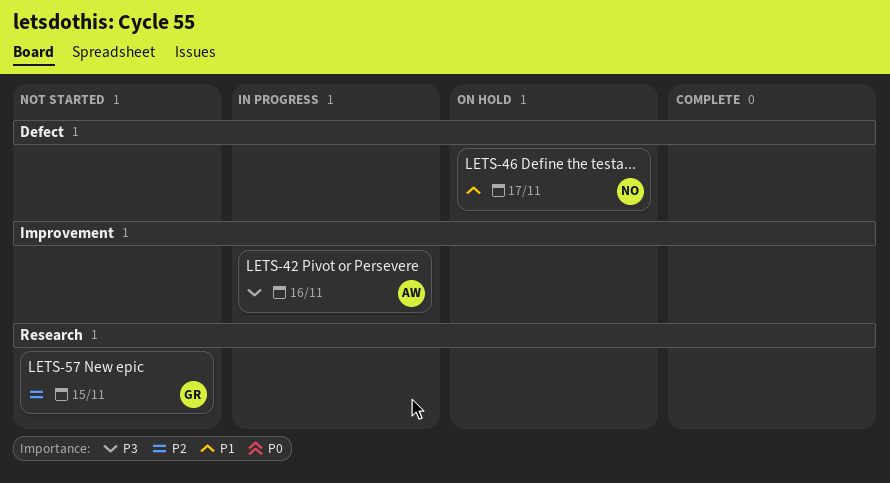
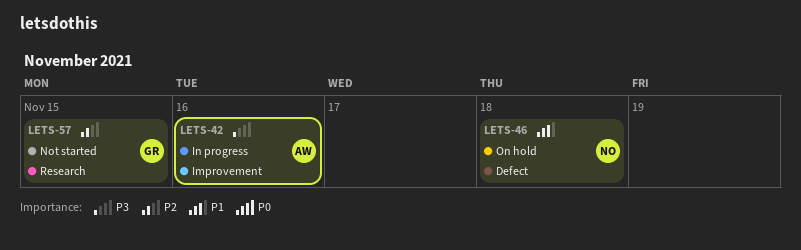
LETS-46, due: Nov 17 -> Nov 18

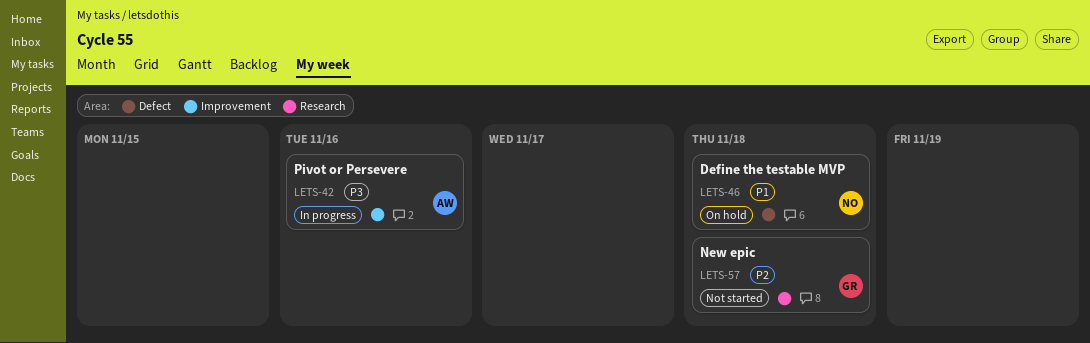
LETS-57, due: Nov 15 -> Nov 18

